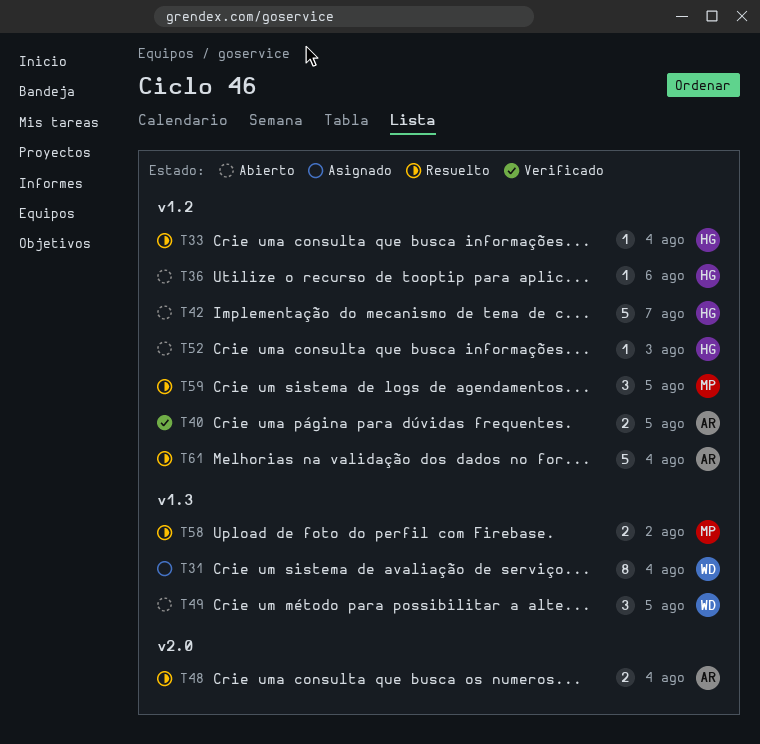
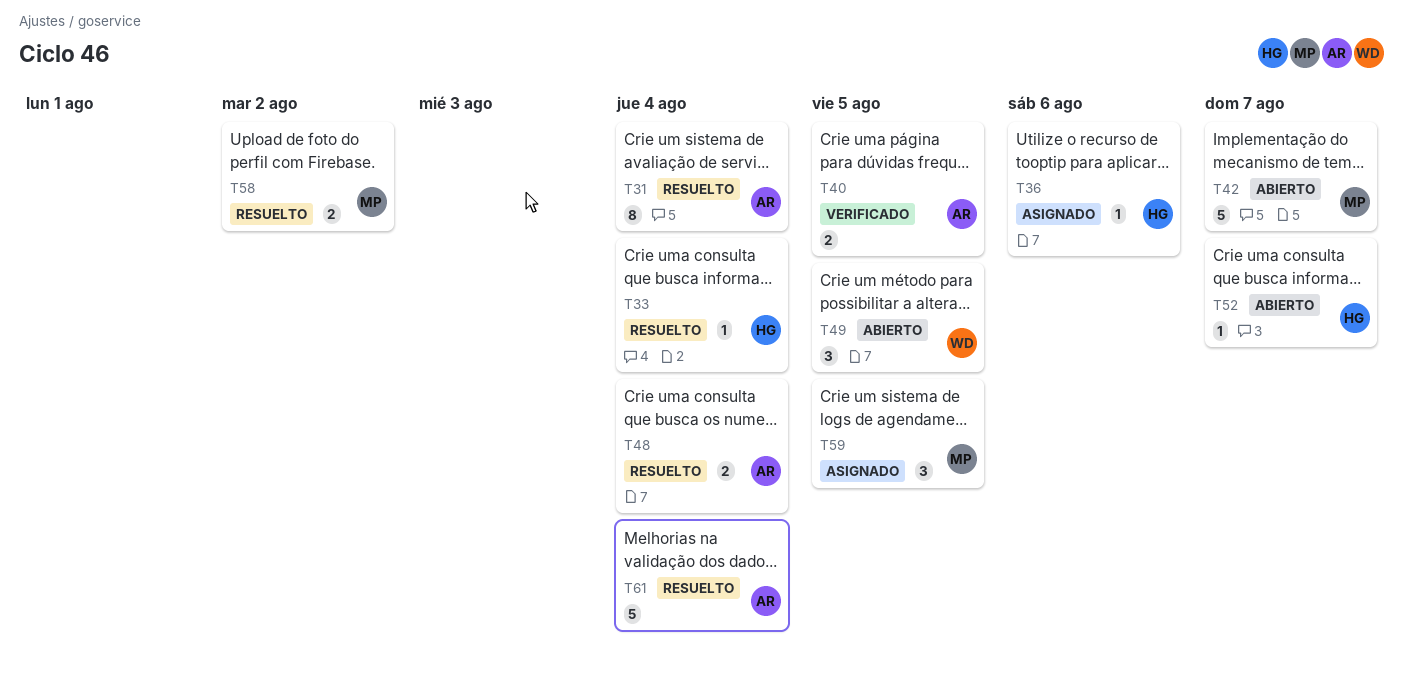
T31, status: Asignado -> Resuelto
T31, owner: WD -> AR
T36, status: Abierto -> Asignado
T42, owner: HG -> MP
T52, due: Aug 3 -> Aug 7
T59, status: Resuelto -> Asignado

